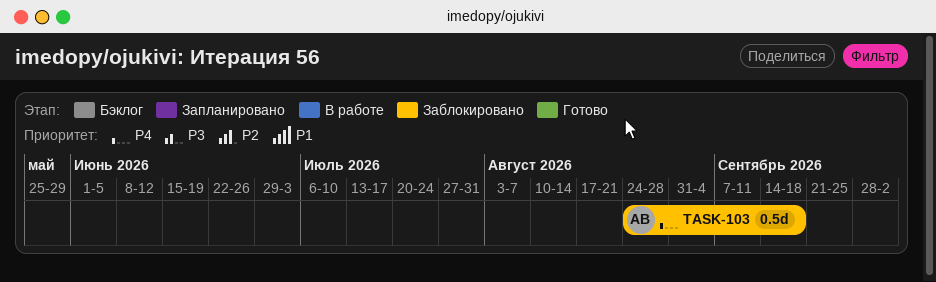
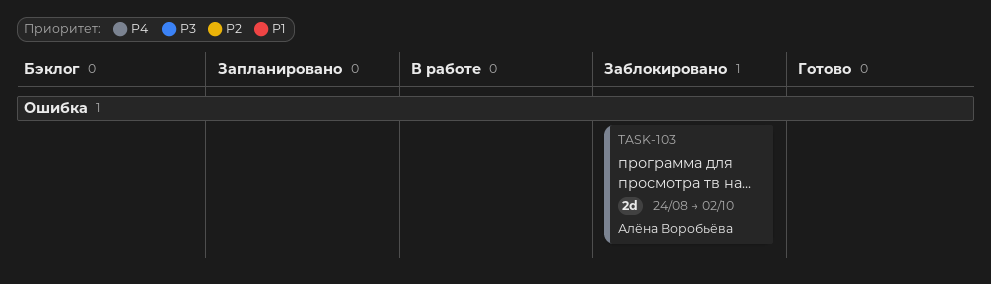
TASK-103, estimate: 0.5d -> 2d
TASK-103, due: Sep 18 -> Oct 2

